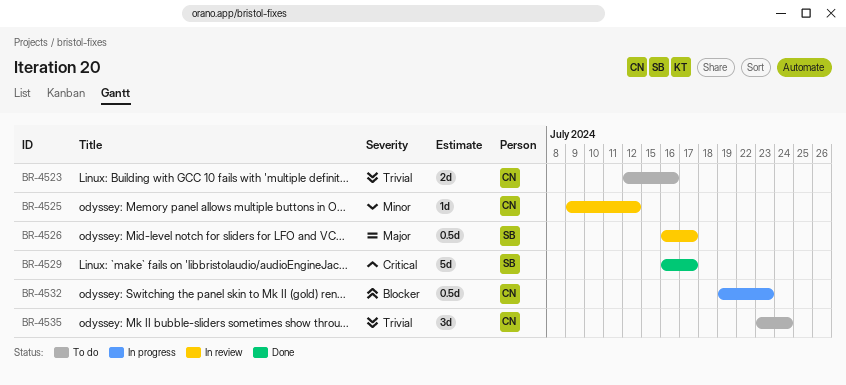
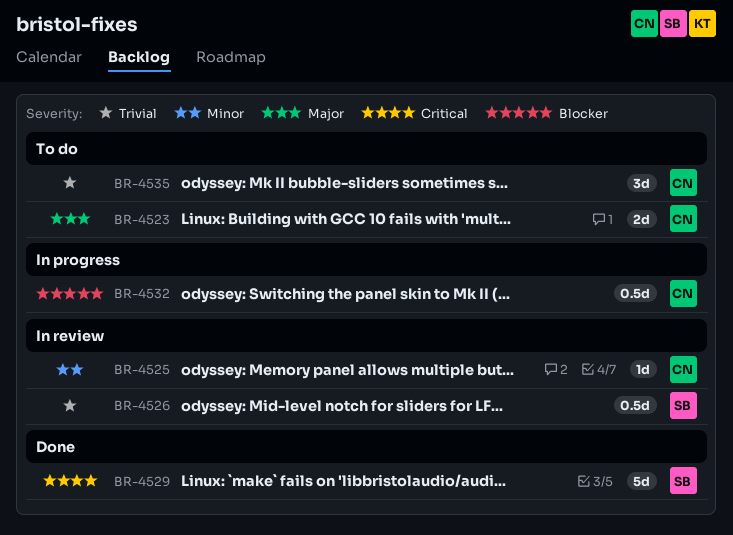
BR-4523, priority: Trivial -> Major
BR-4526, priority: Major -> Trivial

